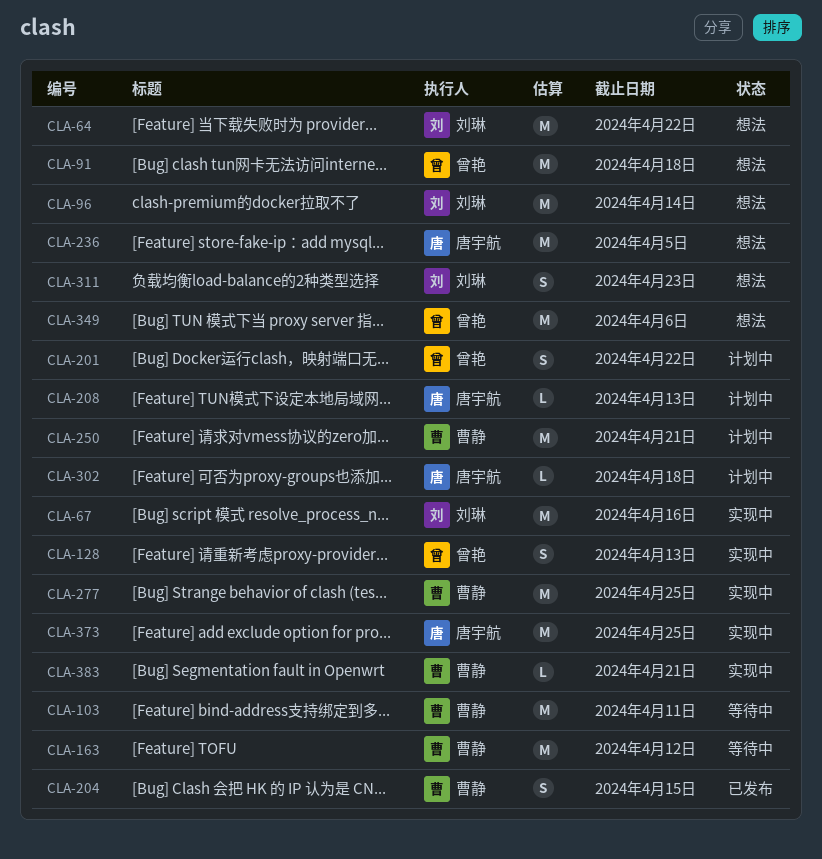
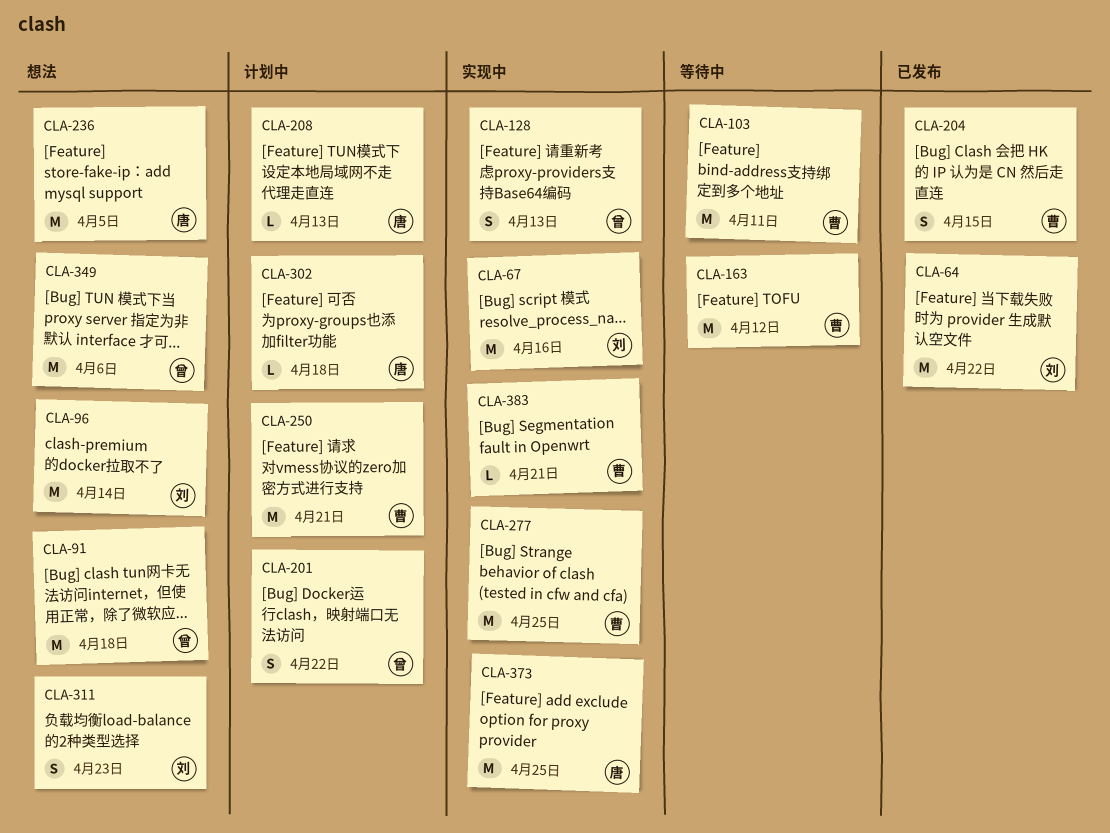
CLA-64, status: 想法 -> 已发布

